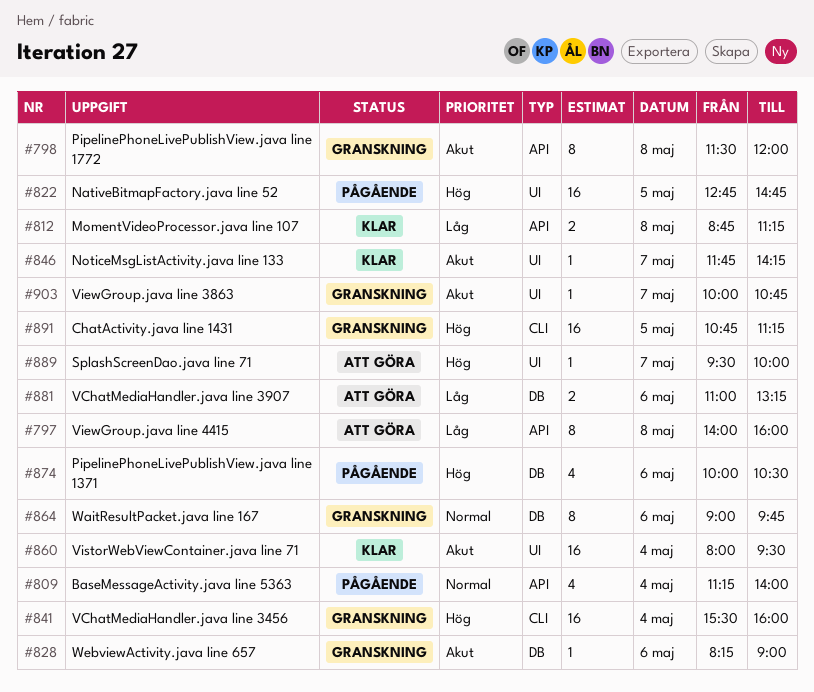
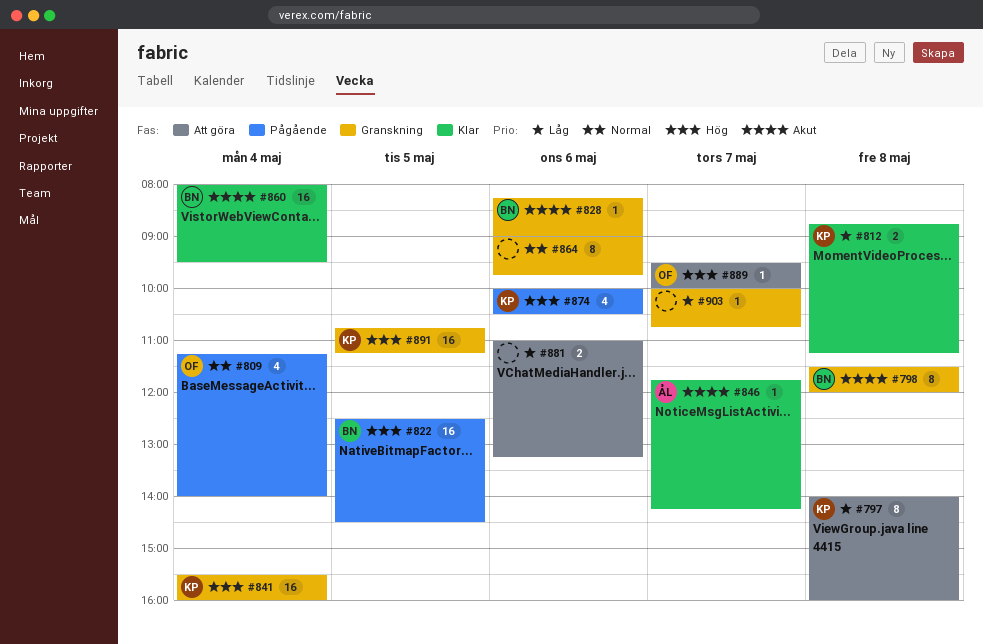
#822, begins: 12:45 -> 12:30
#822, ends: 14:45 -> 14:30
#903, priority: Akut -> Låg

